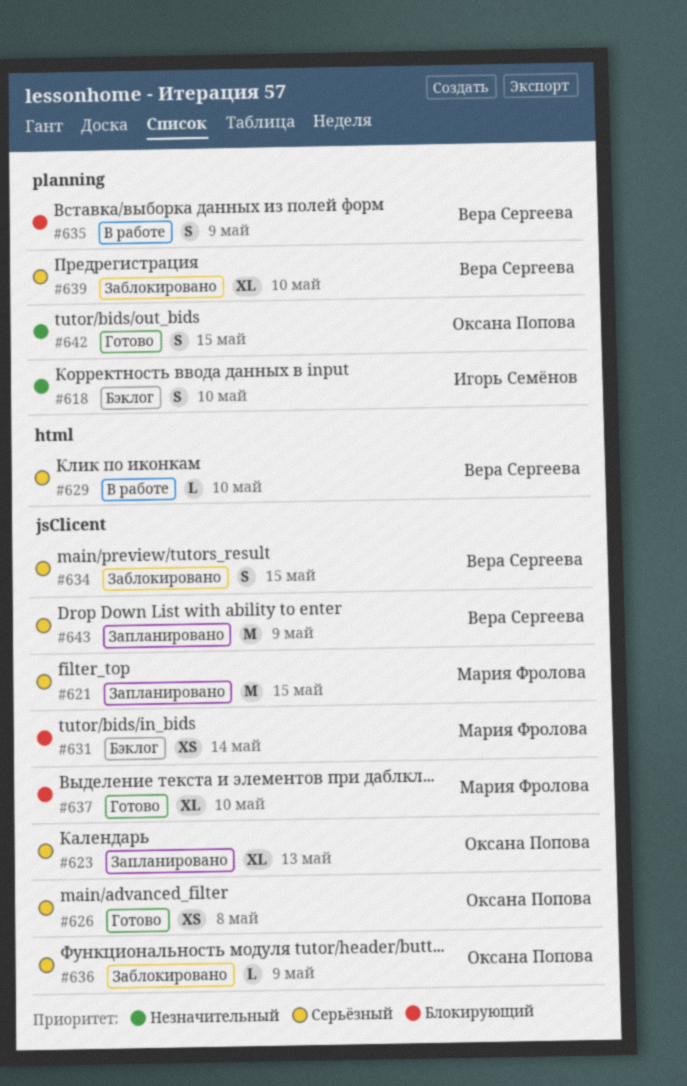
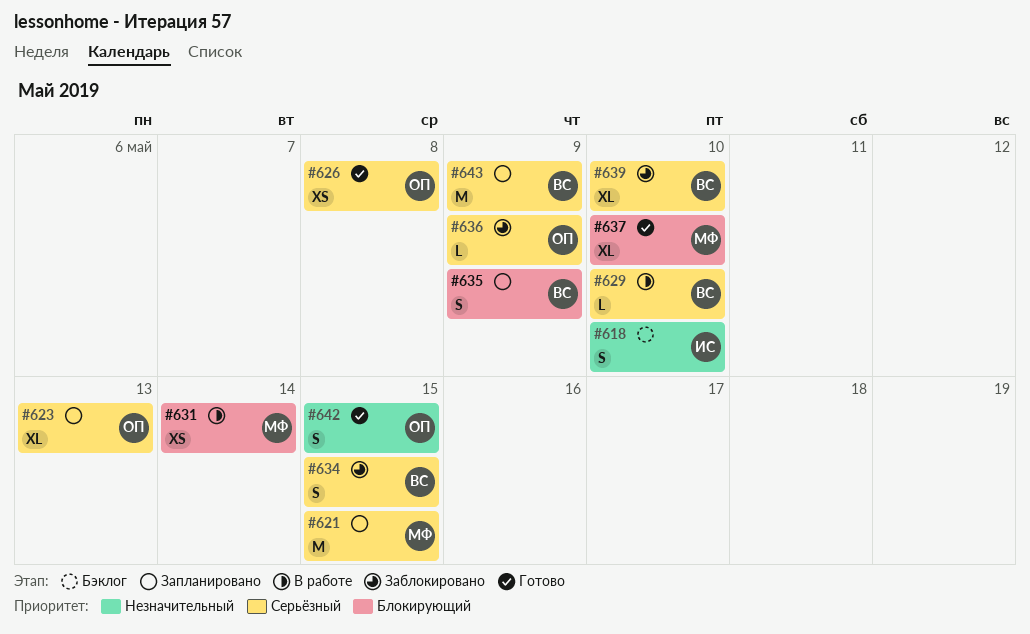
#631, status: Бэклог -> В работе
#635, status: В работе -> Запланировано

